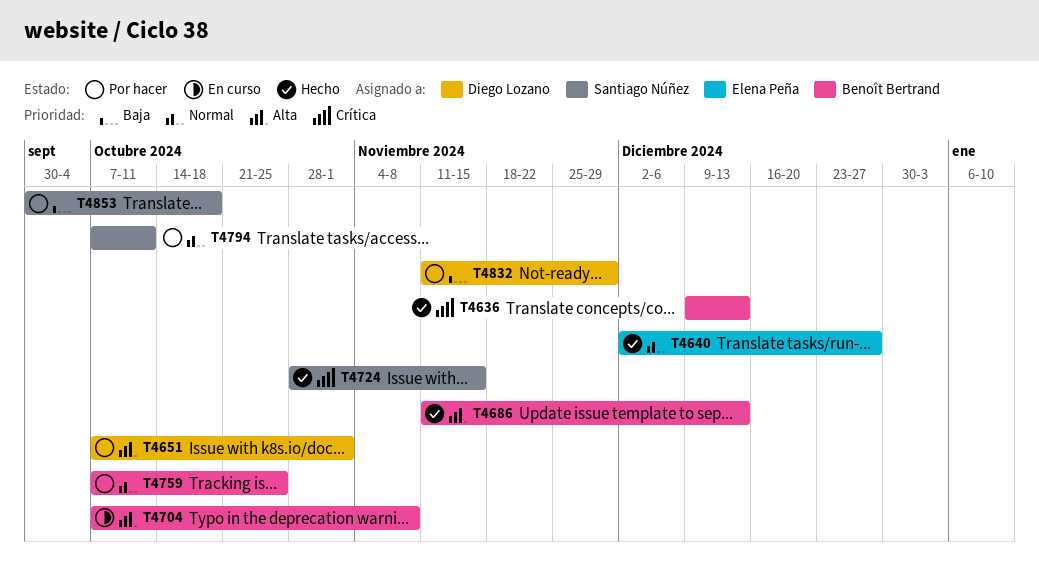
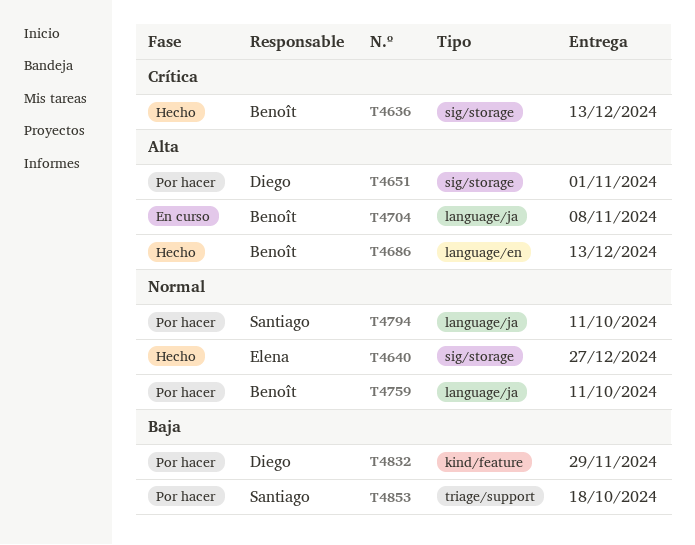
T4724: present -> none
T4759, due: Oct 25 -> Oct 11

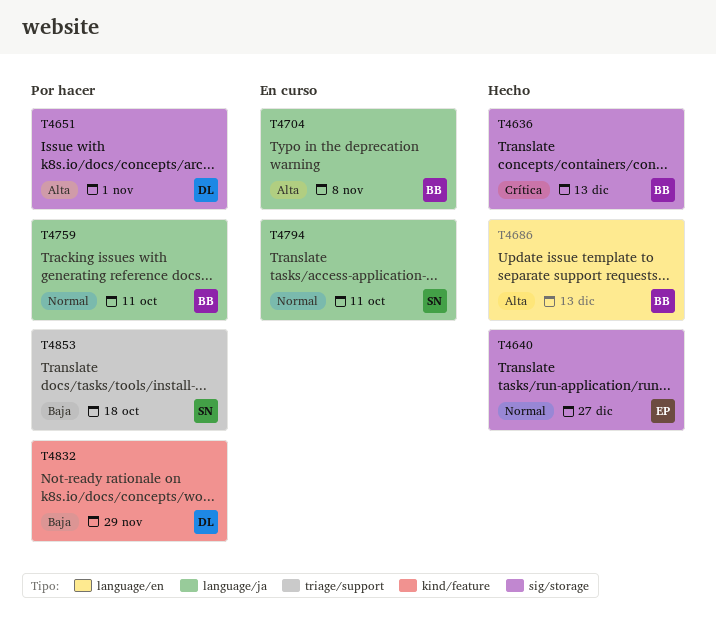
T4794, status: Por hacer -> En curso

